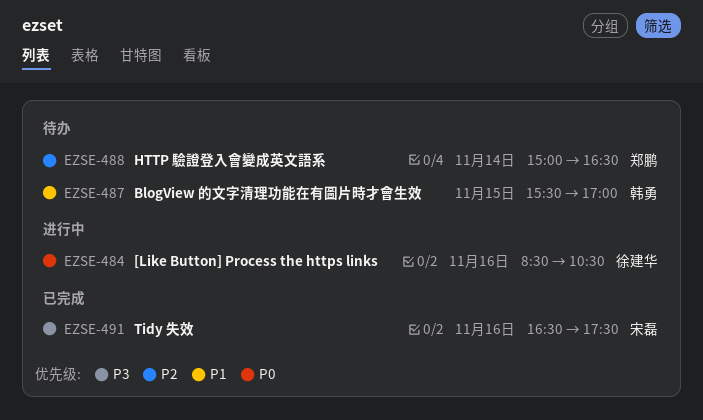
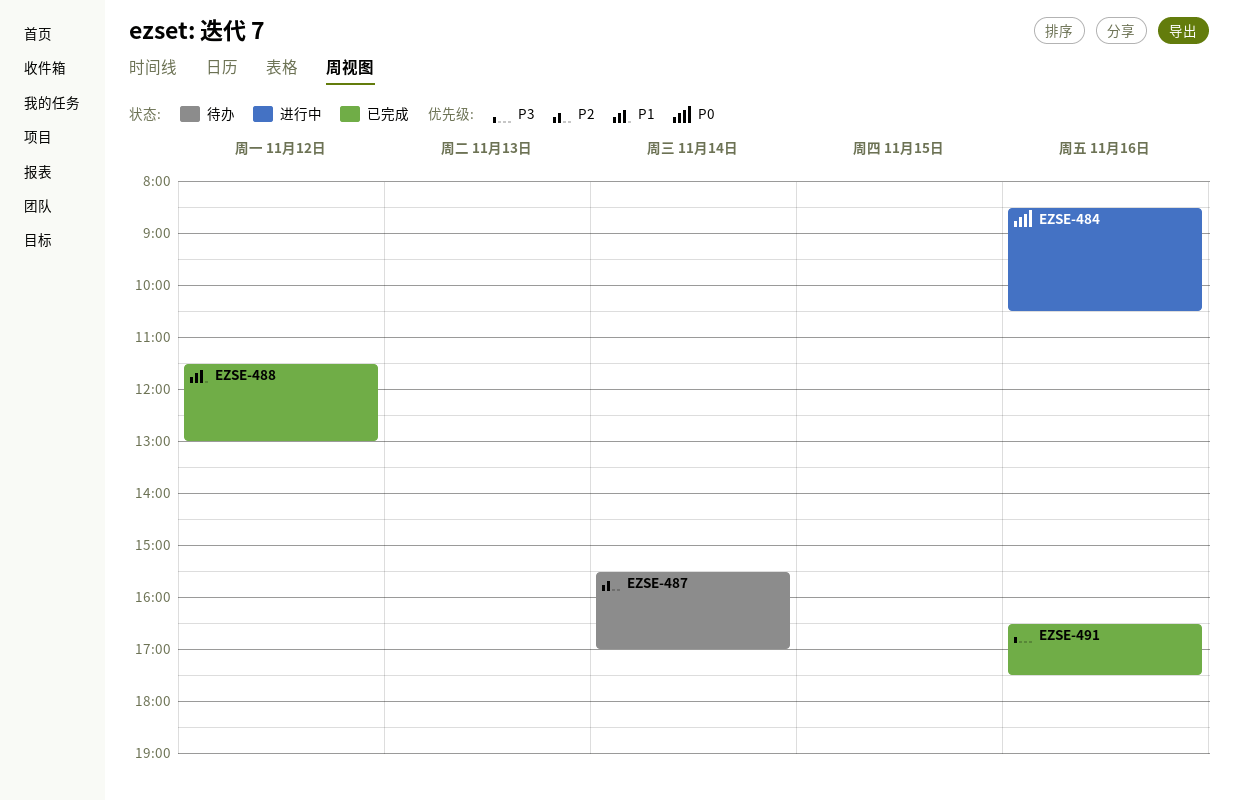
EZSE-487, priority: P1 -> P2
EZSE-487, day: Nov 15 -> Nov 14
EZSE-488, status: 待办 -> 已完成
EZSE-488, priority: P2 -> P1
EZSE-488, day: Nov 14 -> Nov 12
EZSE-488, begins: 15:00 -> 11:30
EZSE-488, ends: 16:30 -> 13:00

